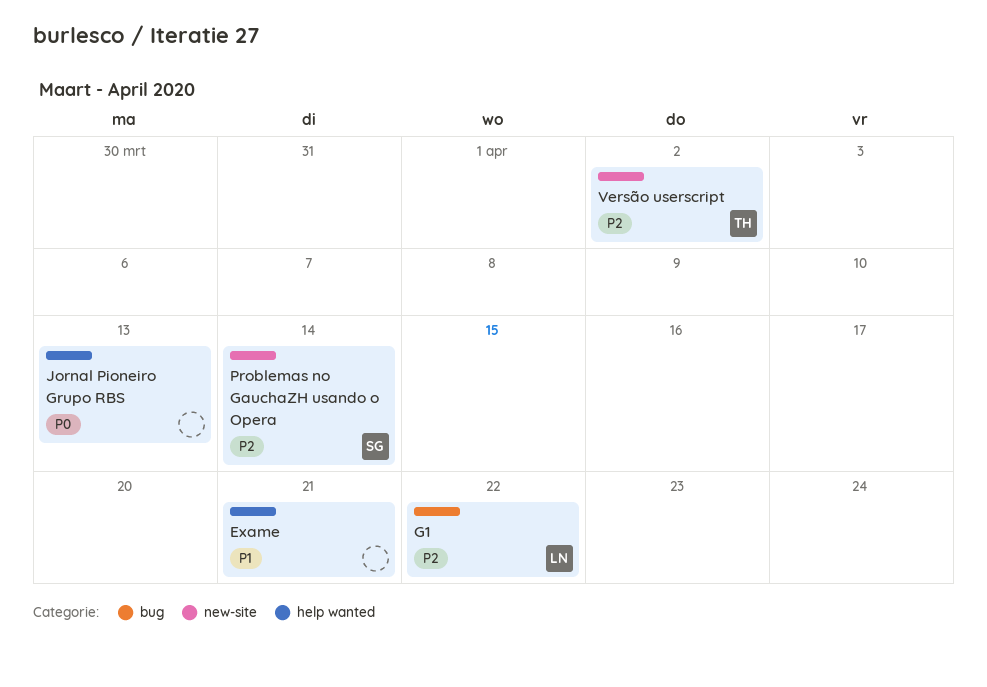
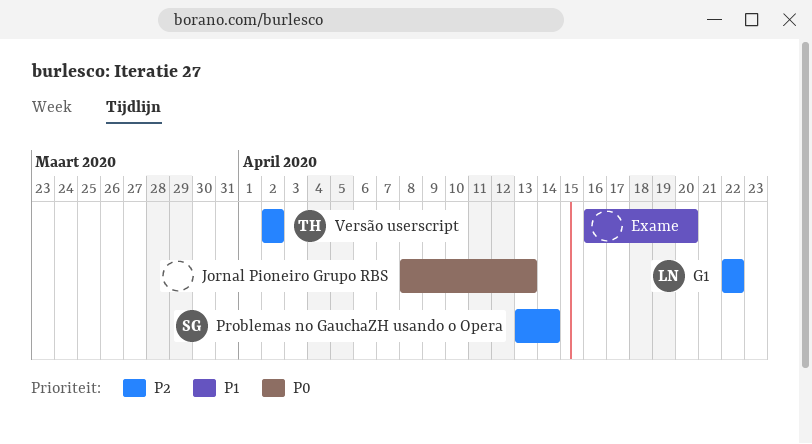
Exame, due: Apr 21 -> Apr 20

